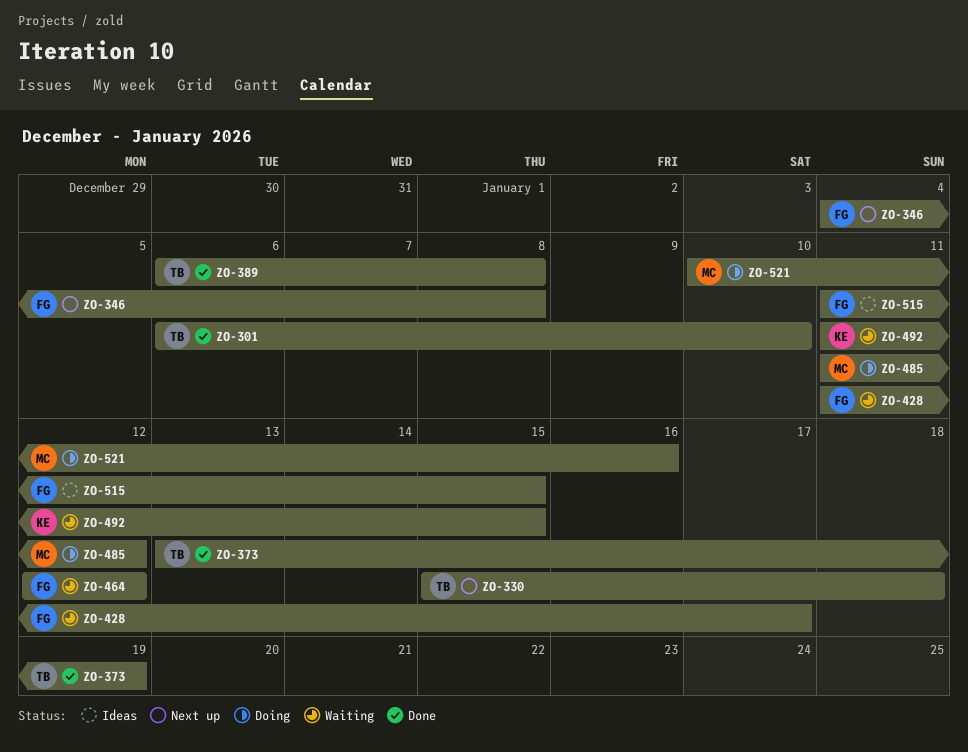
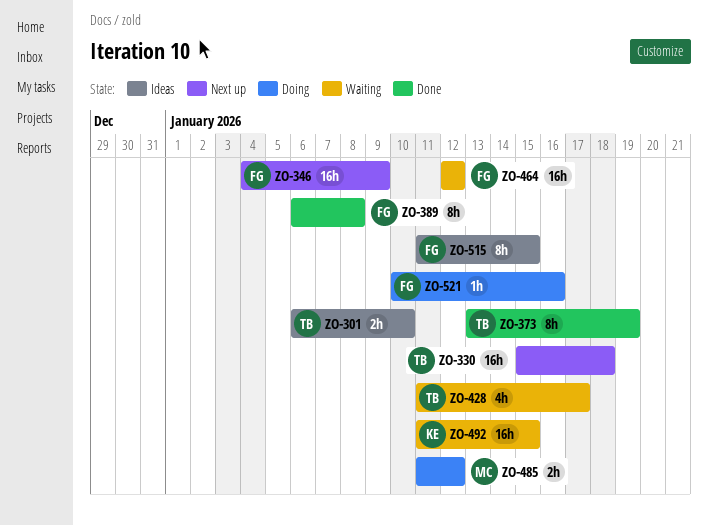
ZO-301, status: Done -> Ideas
ZO-346, due: Jan 8 -> Jan 9
ZO-389, owner: TB -> FG
ZO-428, owner: FG -> TB
ZO-521, owner: MC -> FG

